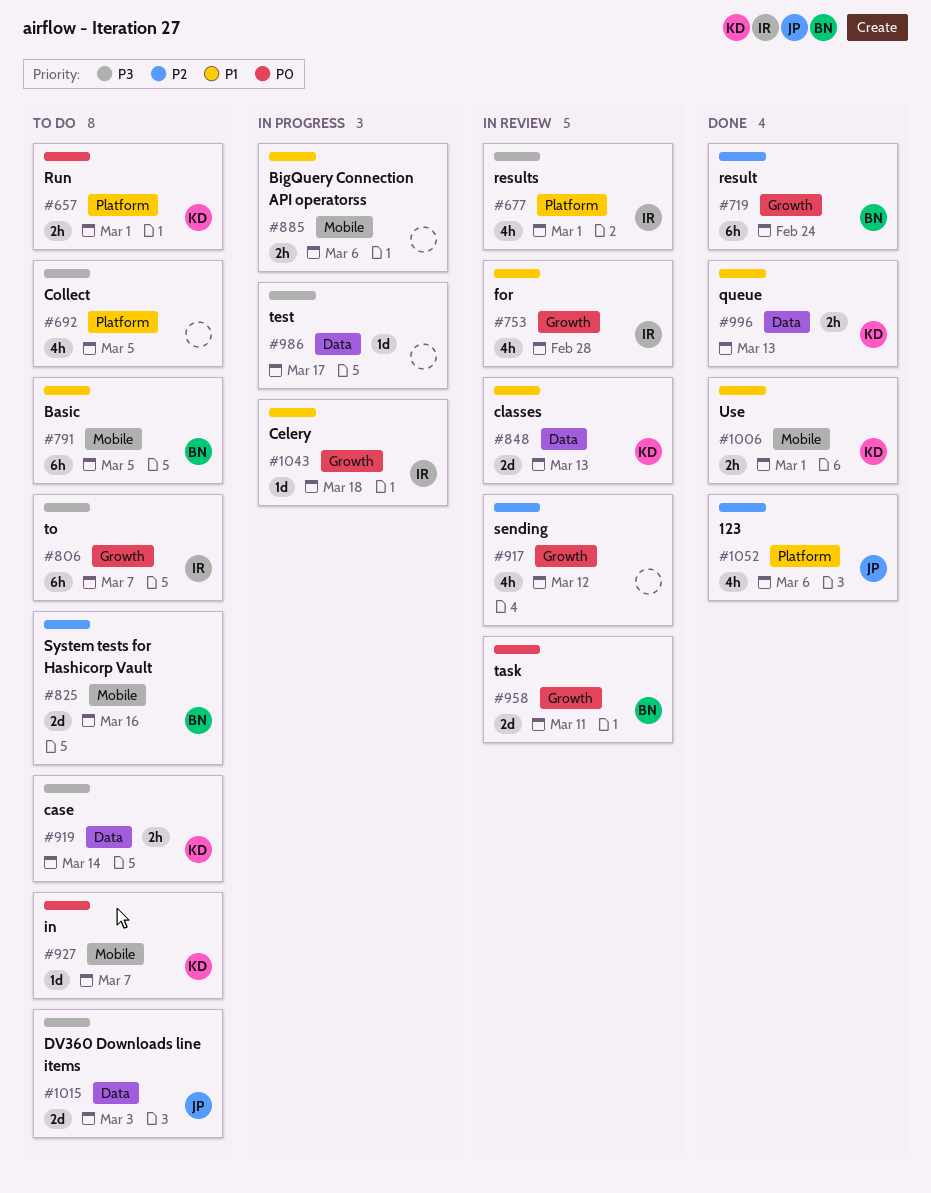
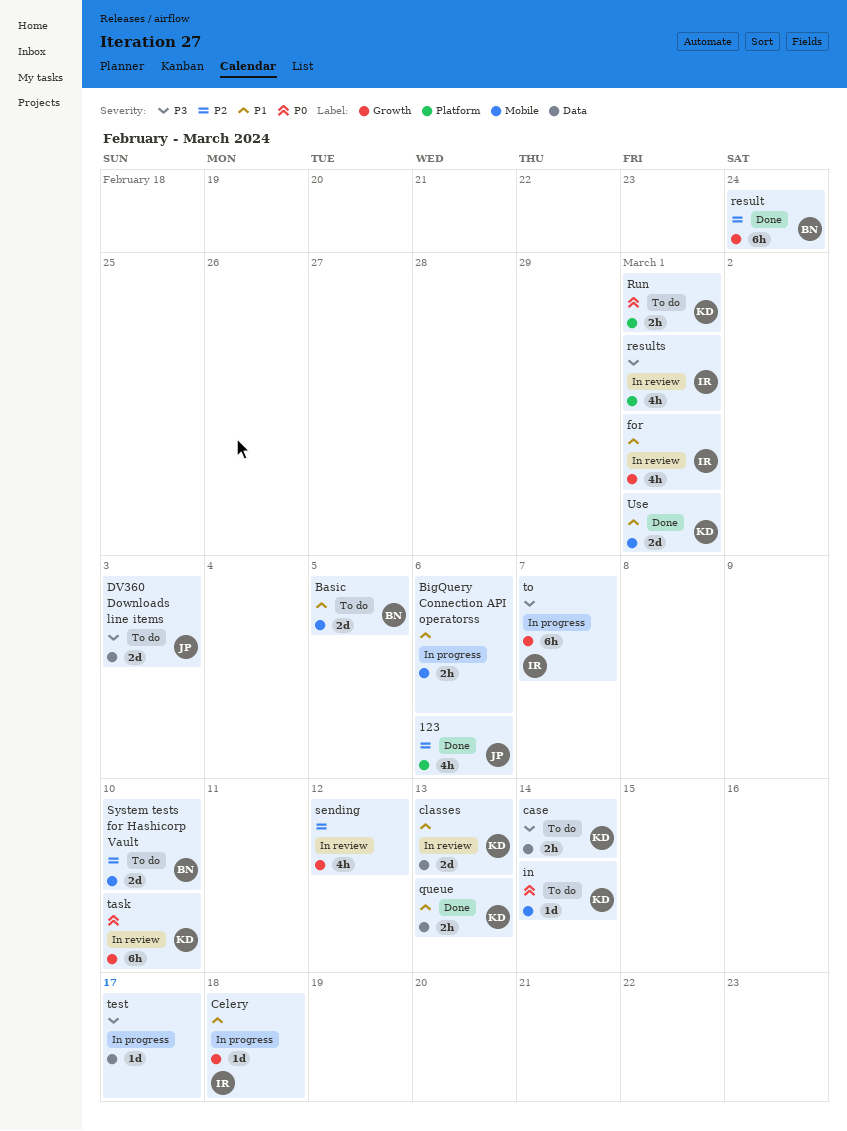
Basic, estimate: 6h -> 2d
Collect: present -> none
for, due: Feb 28 -> Mar 1
in, due: Mar 7 -> Mar 14
System tests for Hashicorp Vault, due: Mar 16 -> Mar 10
task, owner: BN -> KD
task, estimate: 2d -> 6h
task, due: Mar 11 -> Mar 10
to, status: To do -> In progress
Use, estimate: 2h -> 2d

